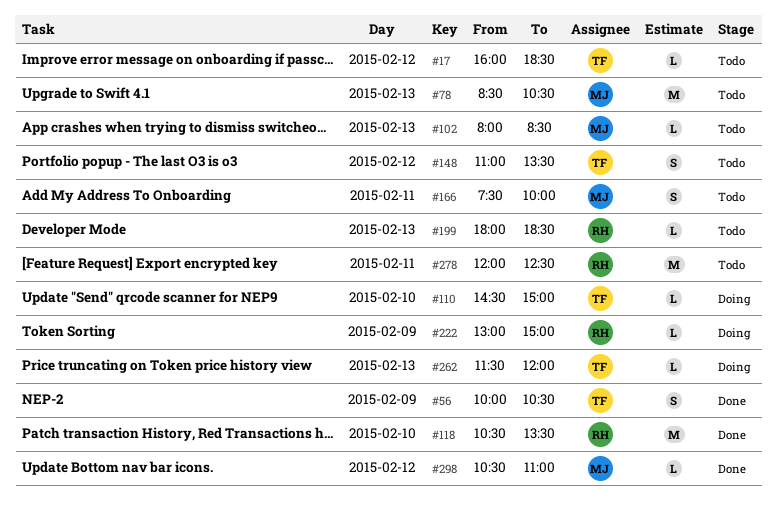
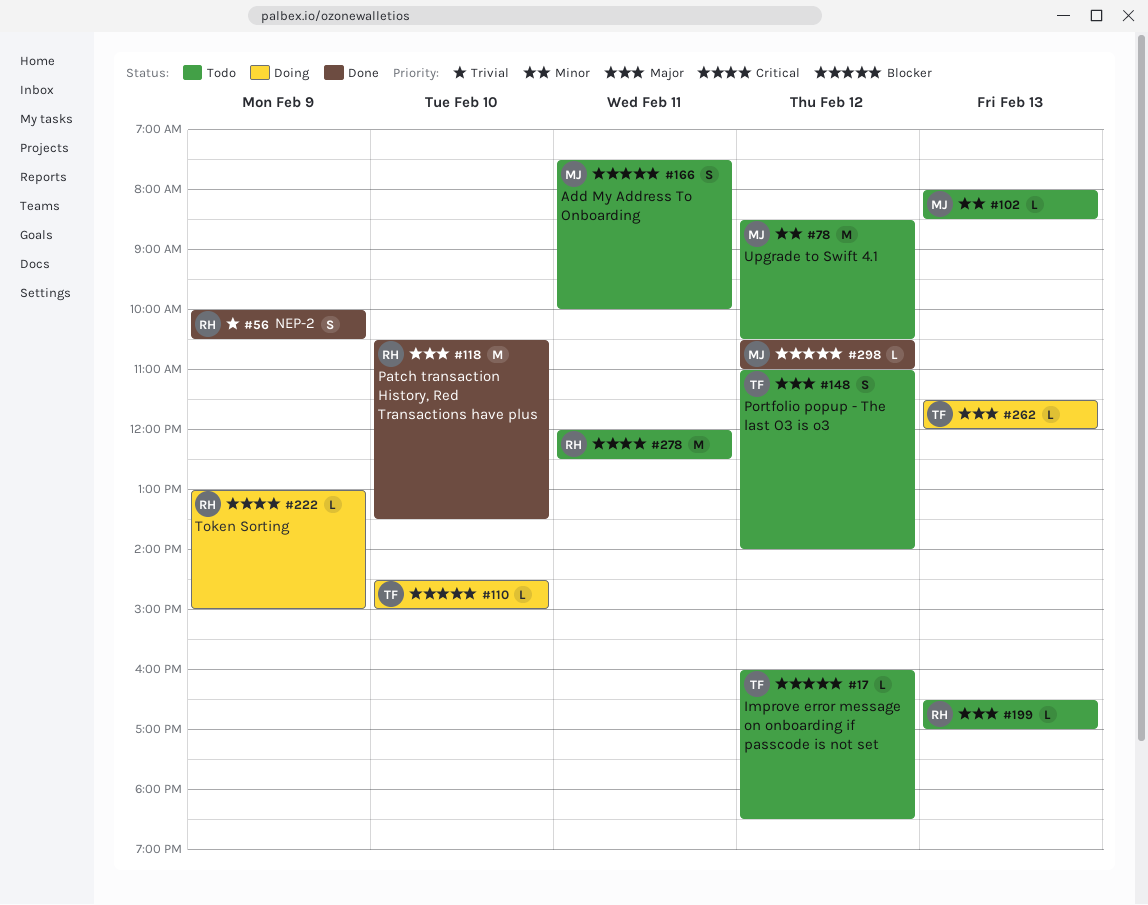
#56, owner: TF -> RH
#78, day: Feb 13 -> Feb 12
#148, ends: 13:30 -> 14:00
#199, begins: 18:00 -> 16:30
#199, ends: 18:30 -> 17:00

